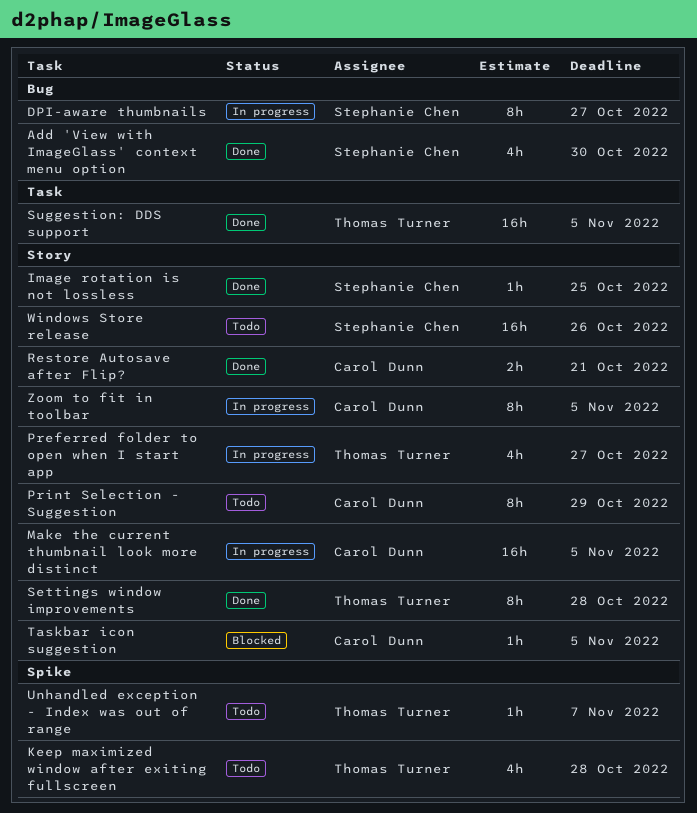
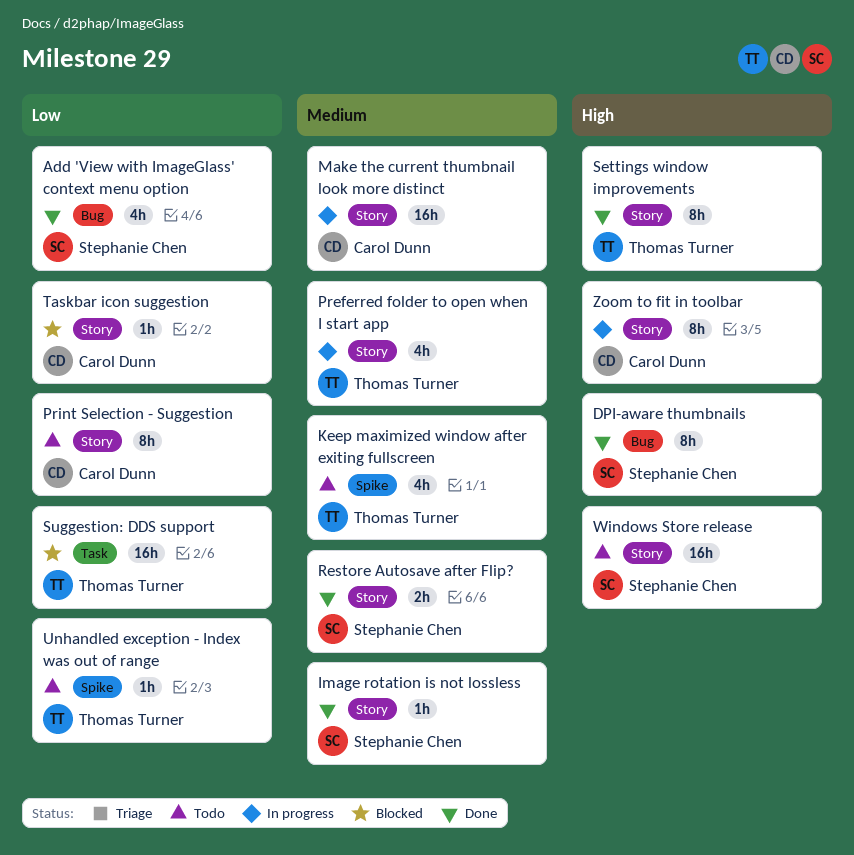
DPI-aware thumbnails, status: In progress -> Done
Restore Autosave after Flip?, owner: Carol Dunn -> Stephanie Chen
Suggestion: DDS support, status: Done -> Blocked

